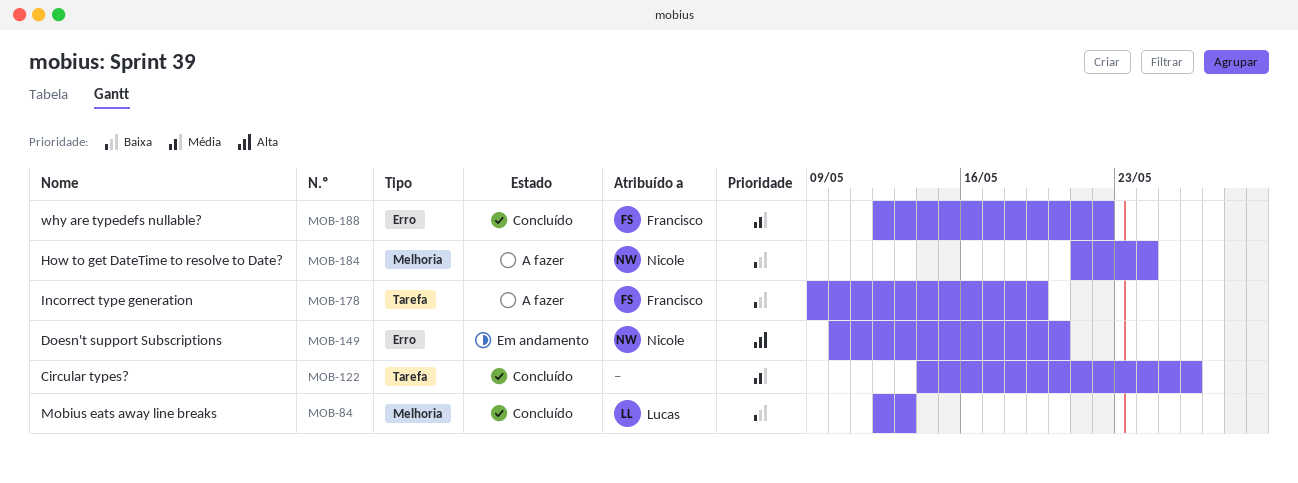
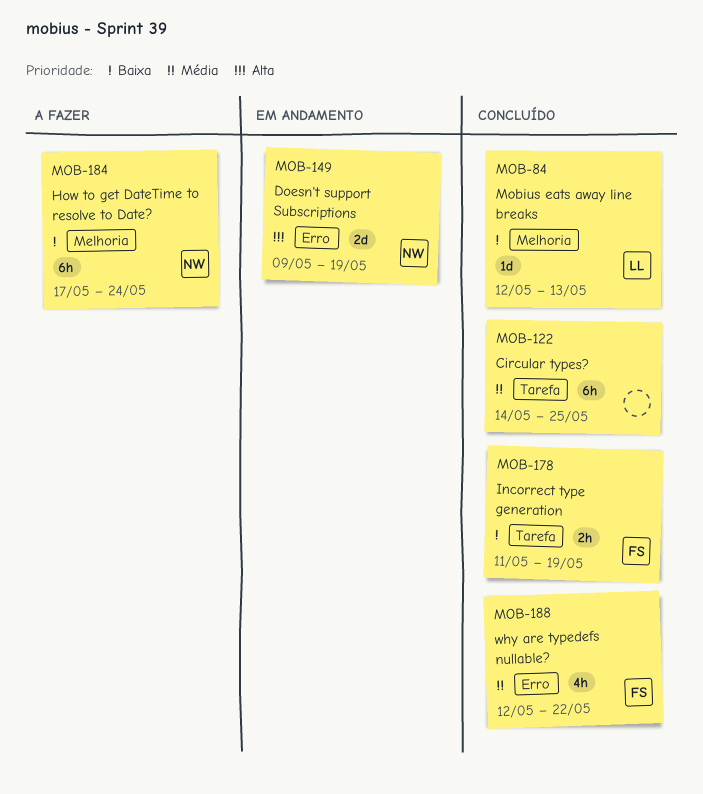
MOB-122, due: May 26 -> May 25
MOB-149, start: May 10 -> May 9
MOB-149, due: May 20 -> May 19
MOB-178, status: A fazer -> Concluído
MOB-178, start: May 9 -> May 11
MOB-184, start: May 21 -> May 17

